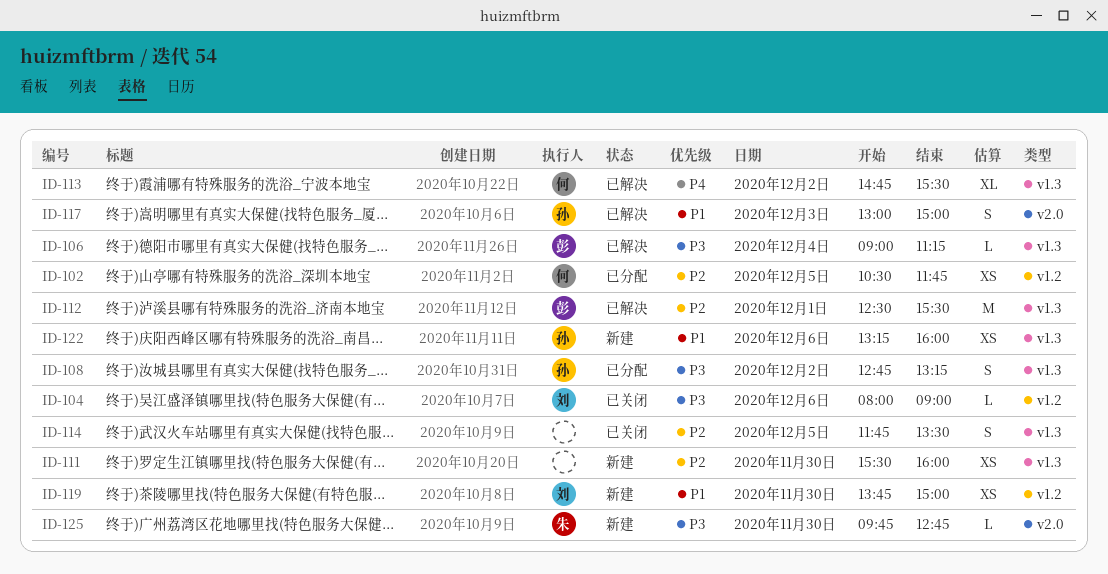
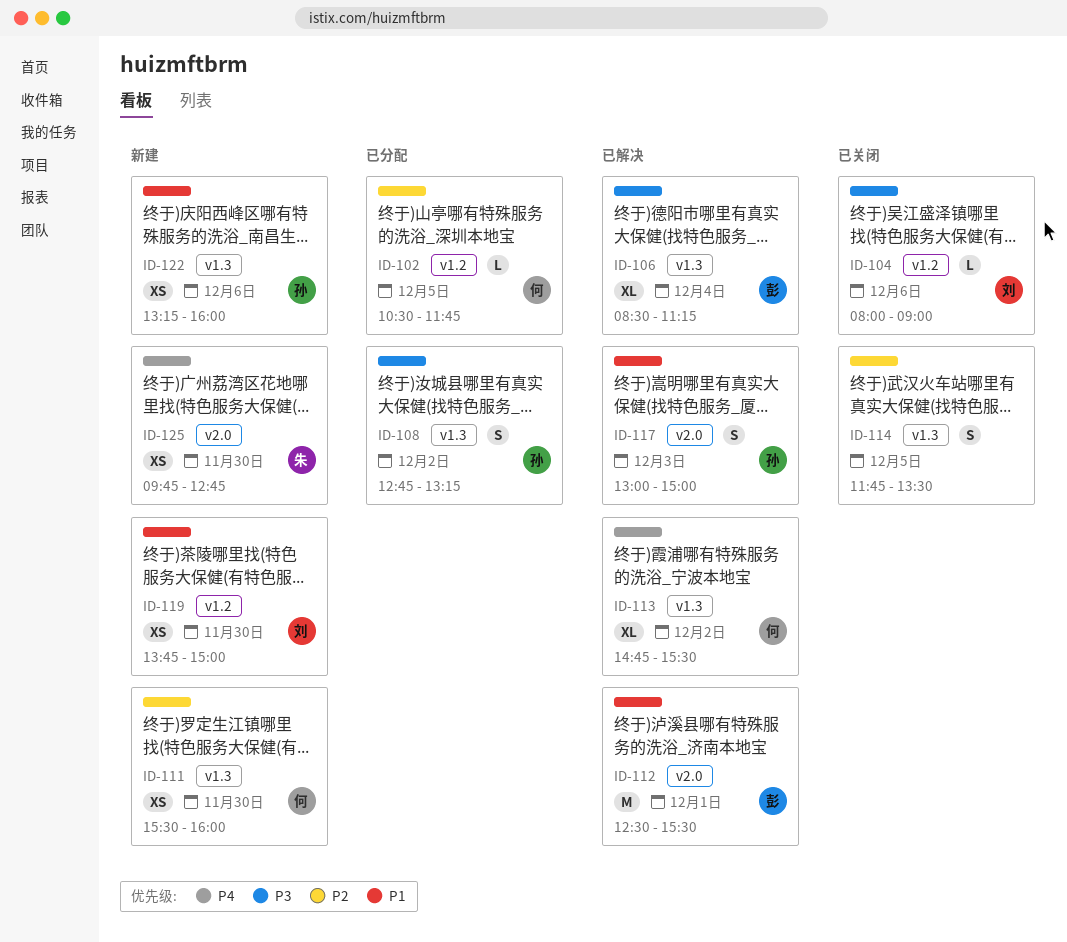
ID-102, estimate: XS -> L
ID-106, estimate: L -> XL
ID-106, begins: 09:00 -> 08:30
ID-111, owner: none -> 何
ID-112, priority: P2 -> P1
ID-112, label: v1.3 -> v2.0
ID-125, priority: P3 -> P4
ID-125, estimate: L -> XS

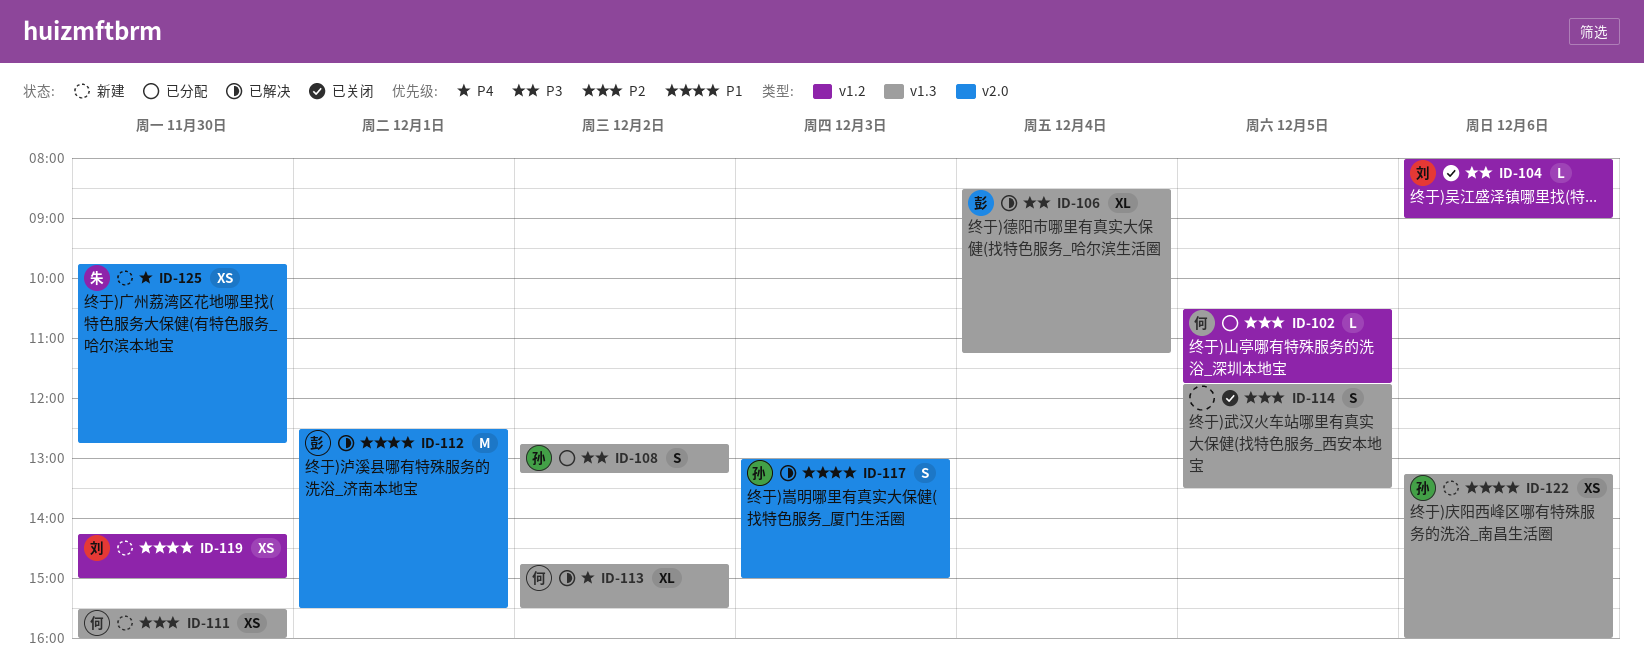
ID-119, begins: 13:45 -> 14:15

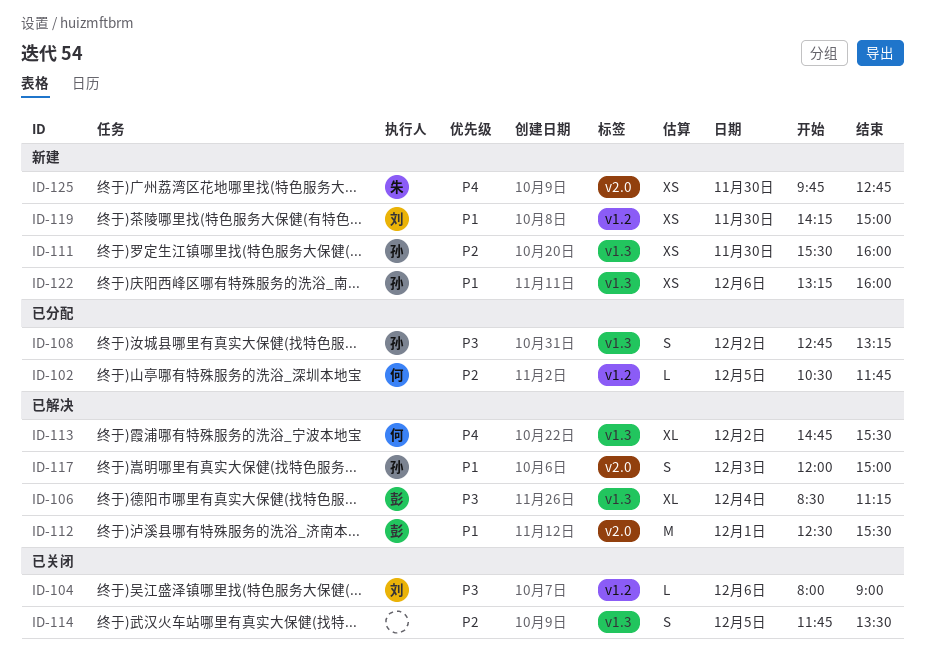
ID-111, owner: 何 -> 孙
ID-117, begins: 13:00 -> 12:00

